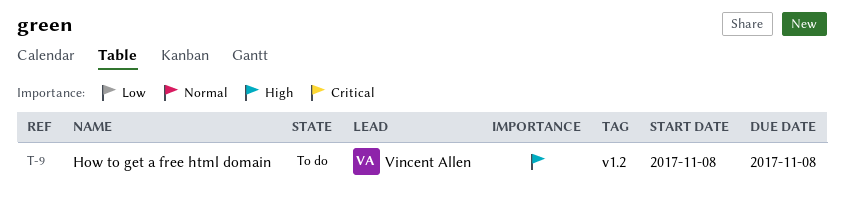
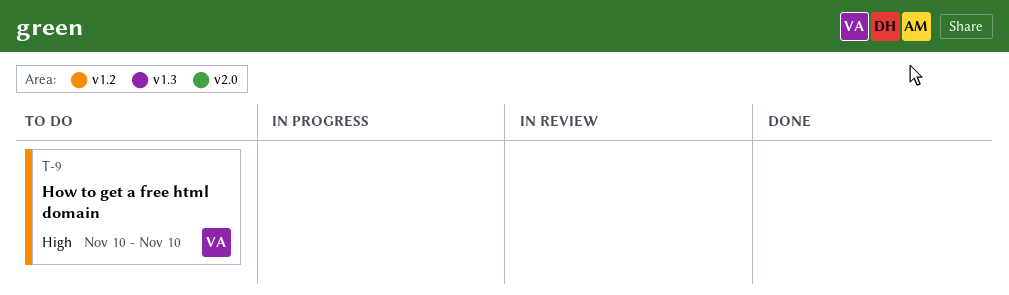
T-9, start: Nov 8 -> Nov 10
T-9, due: Nov 8 -> Nov 10

